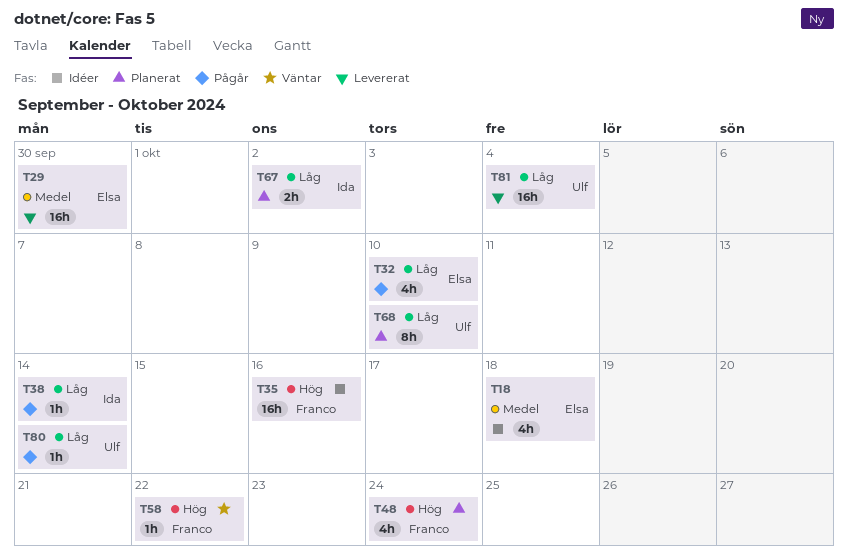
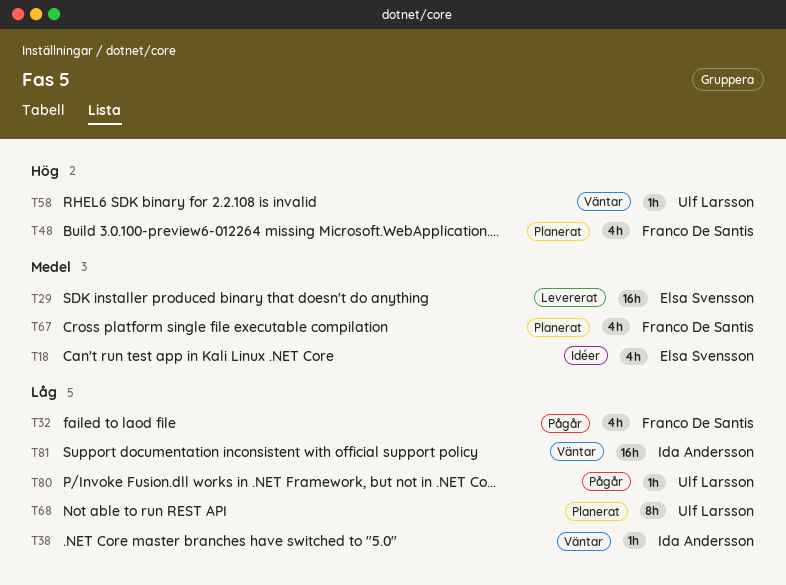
T32, owner: Elsa Svensson -> Franco De Santis
T35: present -> none
T38, status: Pågår -> Väntar
T58, owner: Franco De Santis -> Ulf Larsson
T67, owner: Ida Andersson -> Franco De Santis
T67, priority: Låg -> Medel
T67, estimate: 2h -> 4h
T81, status: Levererat -> Väntar
T81, owner: Ulf Larsson -> Ida Andersson

